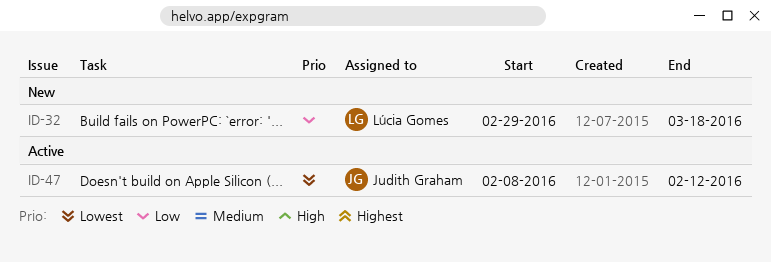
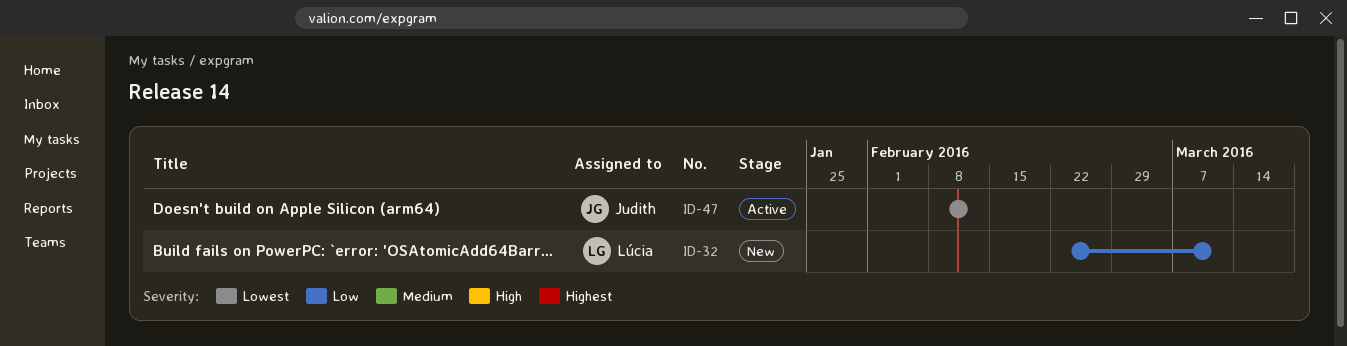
ID-32, start: Feb 29 -> Feb 22
ID-32, due: Mar 18 -> Mar 11

